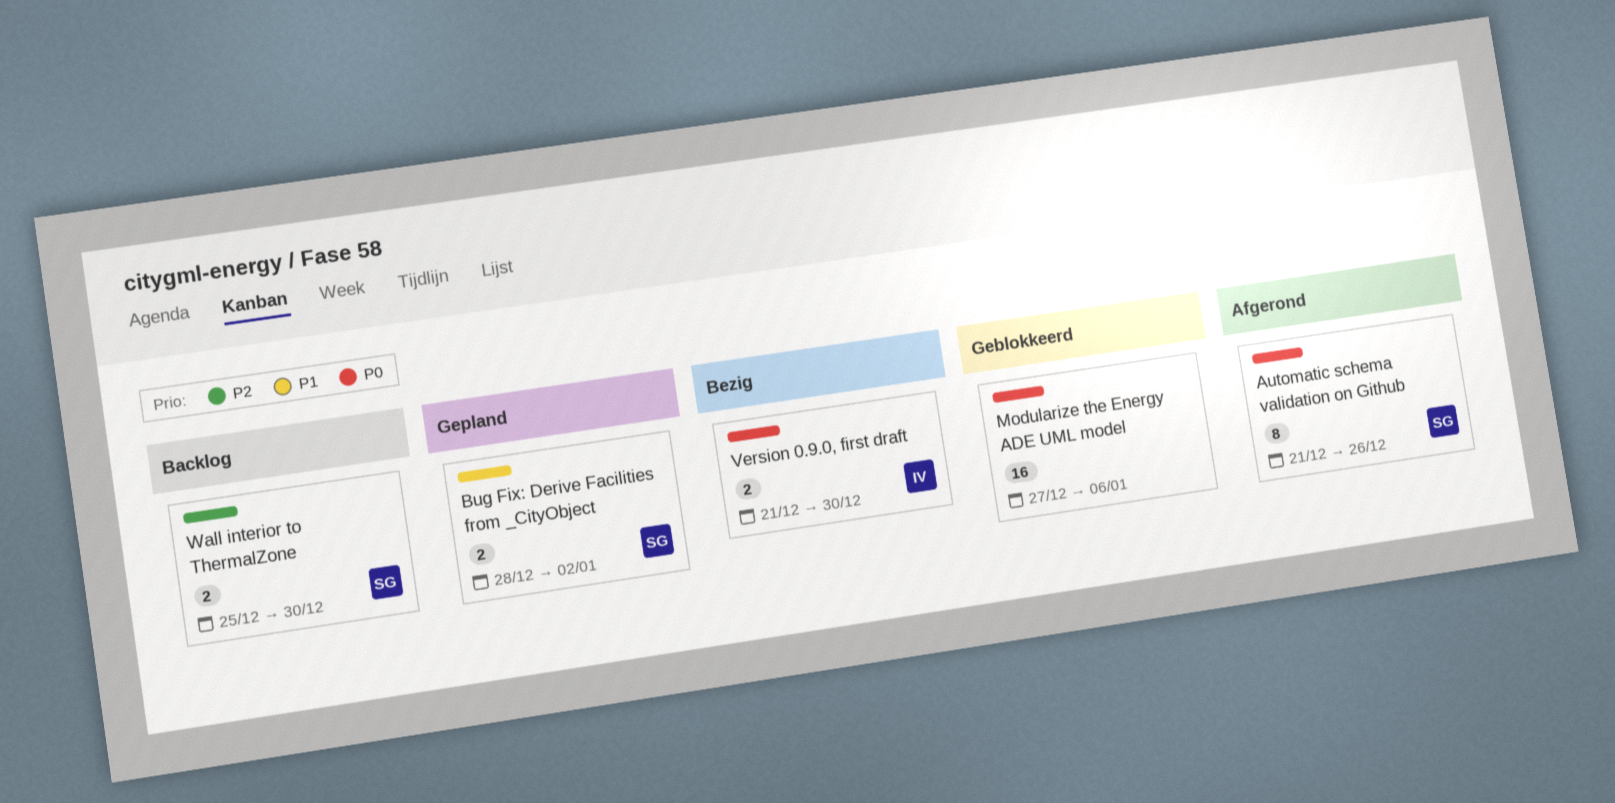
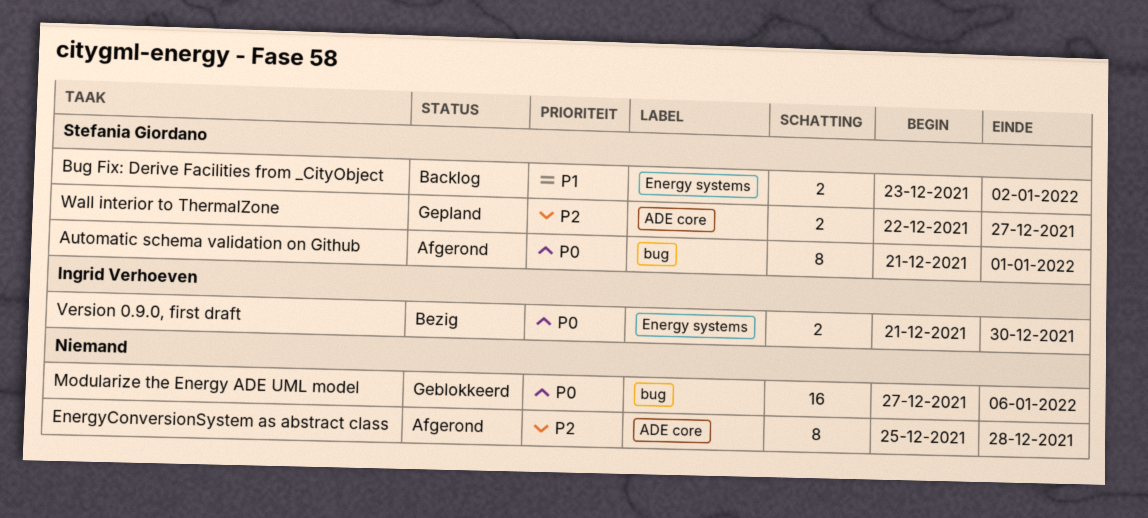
Automatic schema validation on Github, due: Dec 26 -> Jan 1
Bug Fix: Derive Facilities from _CityObject, status: Gepland -> Backlog
Bug Fix: Derive Facilities from _CityObject, start: Dec 28 -> Dec 23
EnergyConversionSystem as abstract class: none -> present
Wall interior to ThermalZone, status: Backlog -> Gepland
Wall interior to ThermalZone, start: Dec 25 -> Dec 22
Wall interior to ThermalZone, due: Dec 30 -> Dec 27

